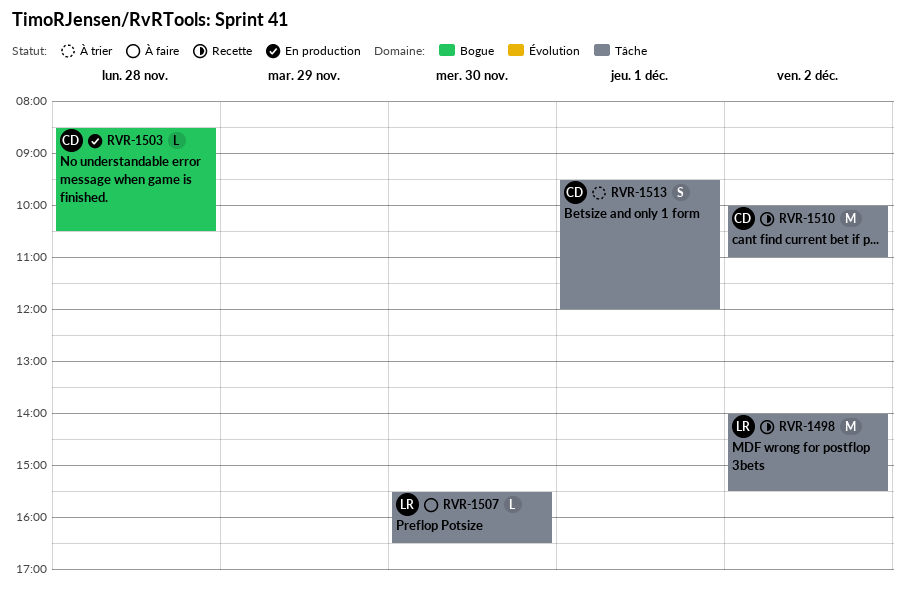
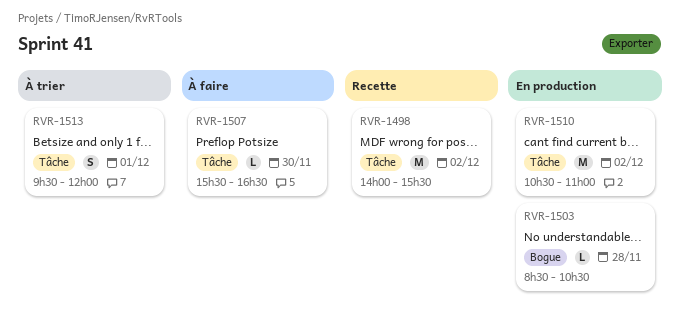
RVR-1510, status: Recette -> En production
RVR-1510, begins: 10:00 -> 10:30

